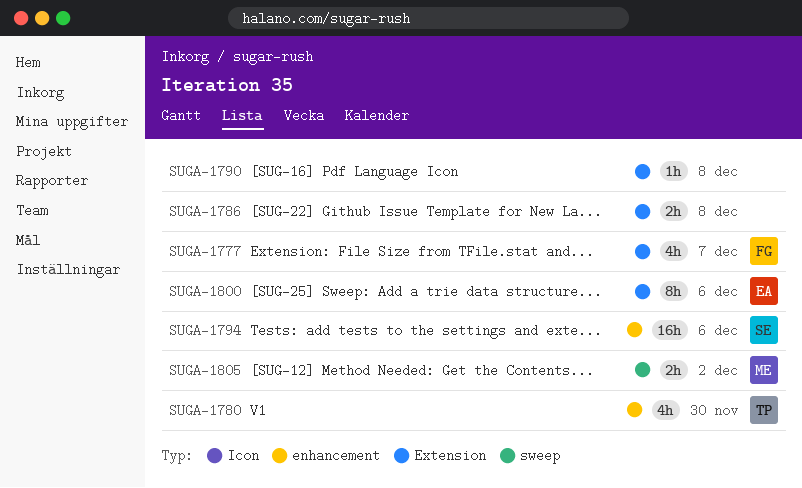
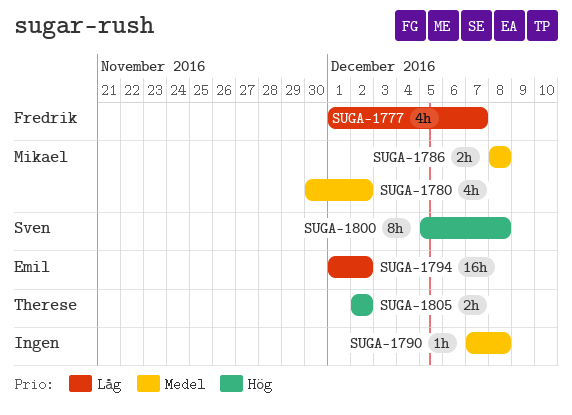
SUGA-1780, owner: Therese -> Mikael
SUGA-1780, due: Nov 30 -> Dec 2
SUGA-1786, owner: none -> Mikael
SUGA-1794, owner: Sven -> Emil
SUGA-1794, due: Dec 6 -> Dec 2
SUGA-1800, owner: Emil -> Sven
SUGA-1800, due: Dec 6 -> Dec 8
SUGA-1805, owner: Mikael -> Therese

